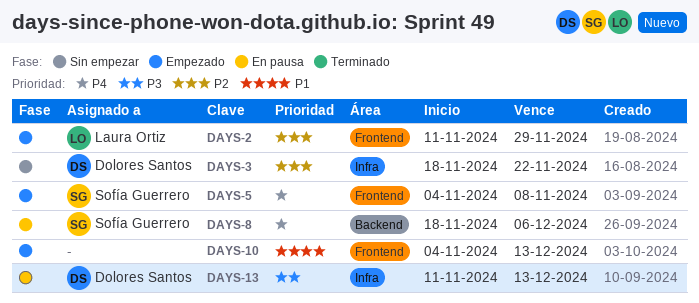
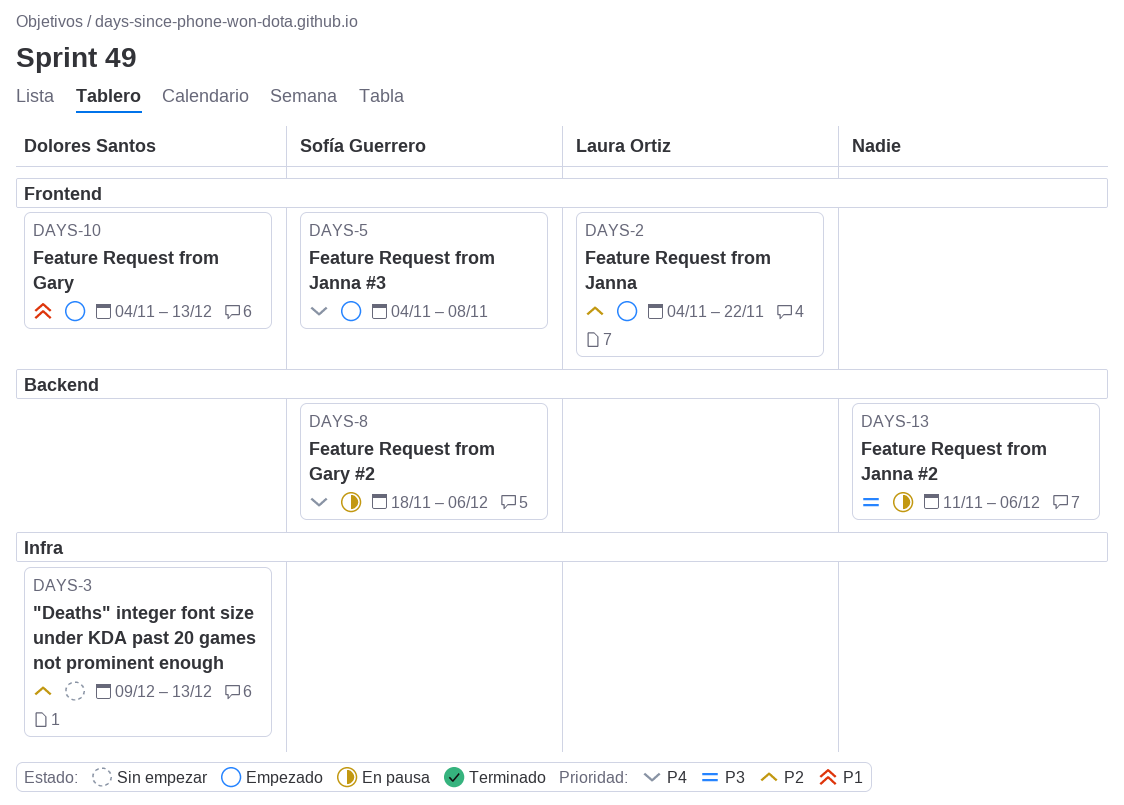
DAYS-2, start: Nov 11 -> Nov 4
DAYS-2, due: Nov 29 -> Nov 22
DAYS-3, start: Nov 18 -> Dec 9
DAYS-3, due: Nov 22 -> Dec 13
DAYS-10, owner: none -> Dolores Santos
DAYS-13, owner: Dolores Santos -> none
DAYS-13, label: Infra -> Backend
DAYS-13, due: Dec 13 -> Dec 6

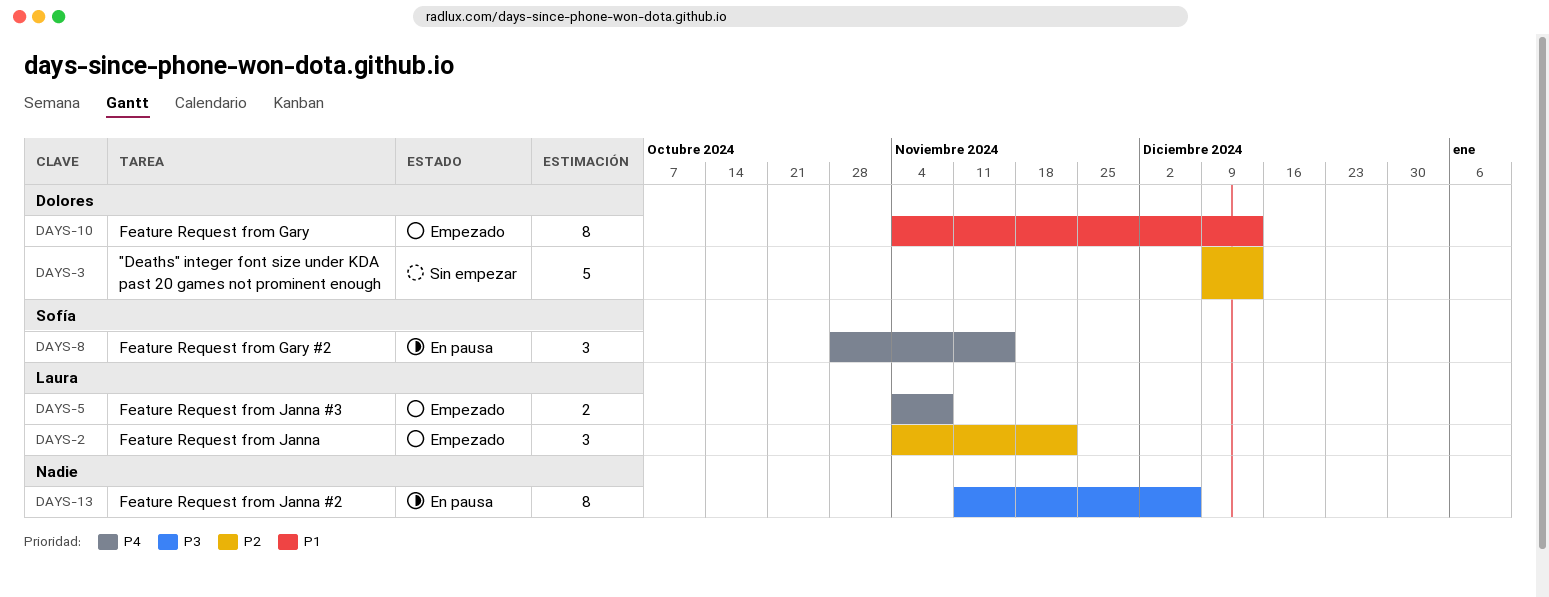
DAYS-5, owner: Sofía Guerrero -> Laura Ortiz
DAYS-8, start: Nov 18 -> Oct 28
DAYS-8, due: Dec 6 -> Nov 15

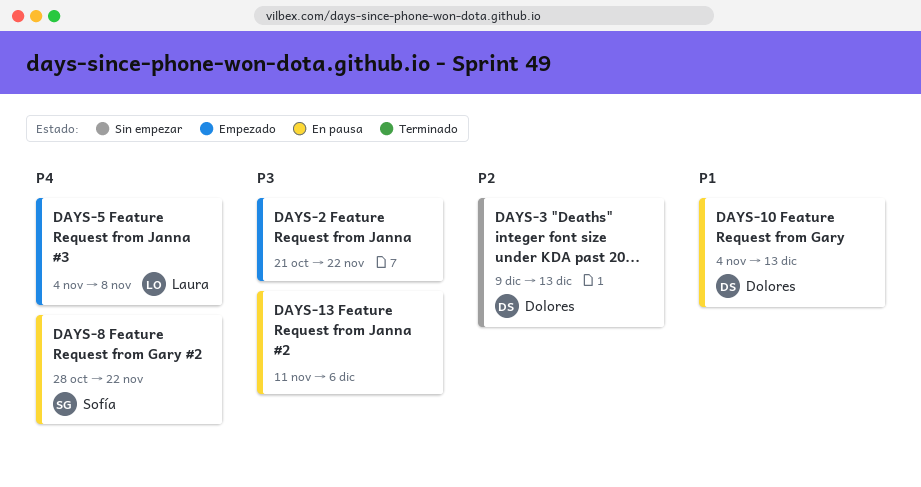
DAYS-2, owner: Laura -> none
DAYS-2, priority: P2 -> P3
DAYS-2, start: Nov 4 -> Oct 21
DAYS-8, due: Nov 15 -> Nov 22
DAYS-10, status: Empezado -> En pausa

